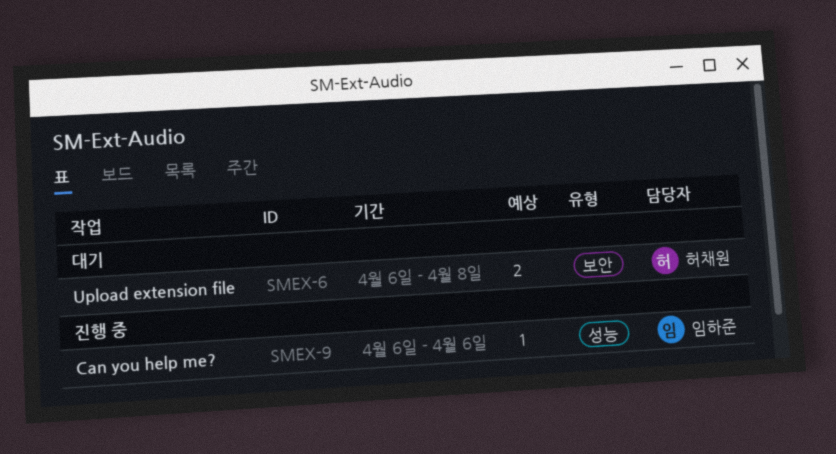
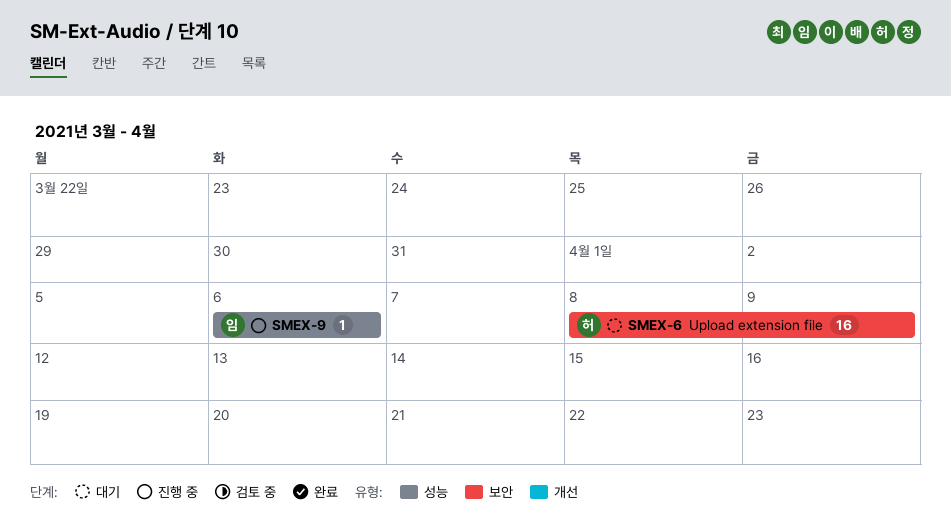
SMEX-6, estimate: 2 -> 16
SMEX-6, start: Apr 6 -> Apr 8
SMEX-6, due: Apr 8 -> Apr 9

